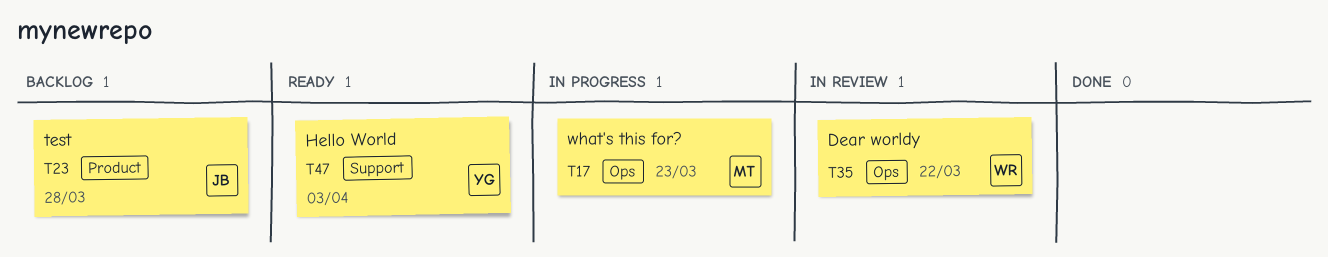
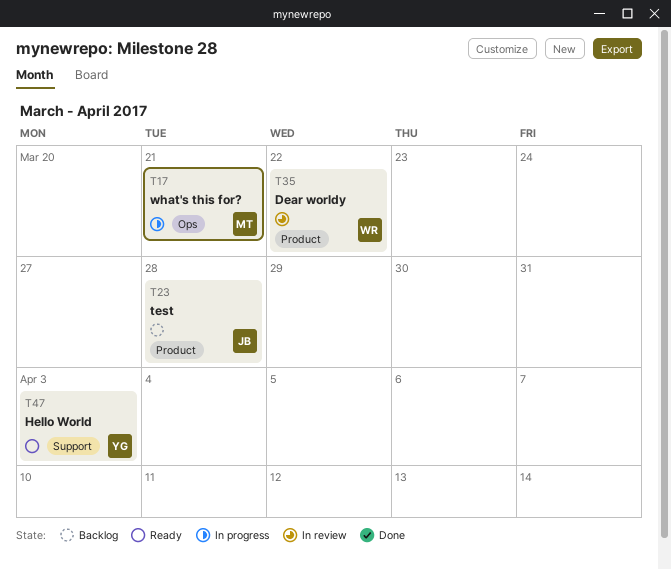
T17, due: Mar 23 -> Mar 21
T35, label: Ops -> Product

